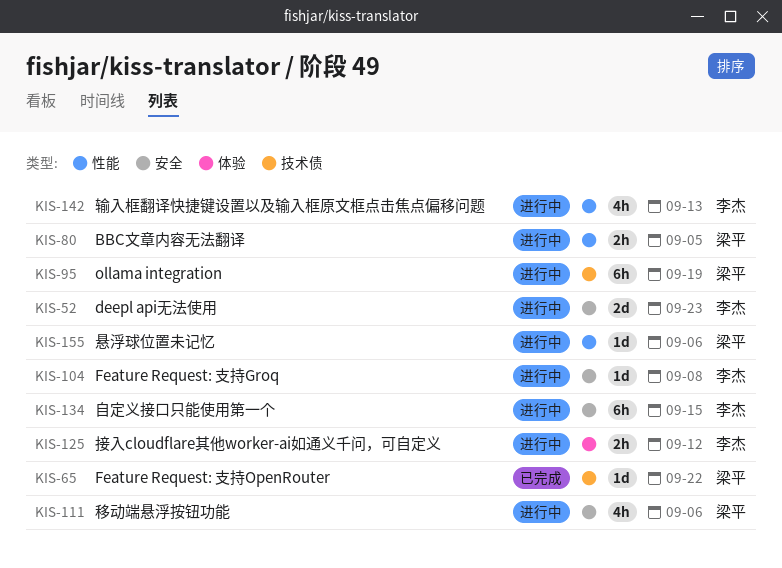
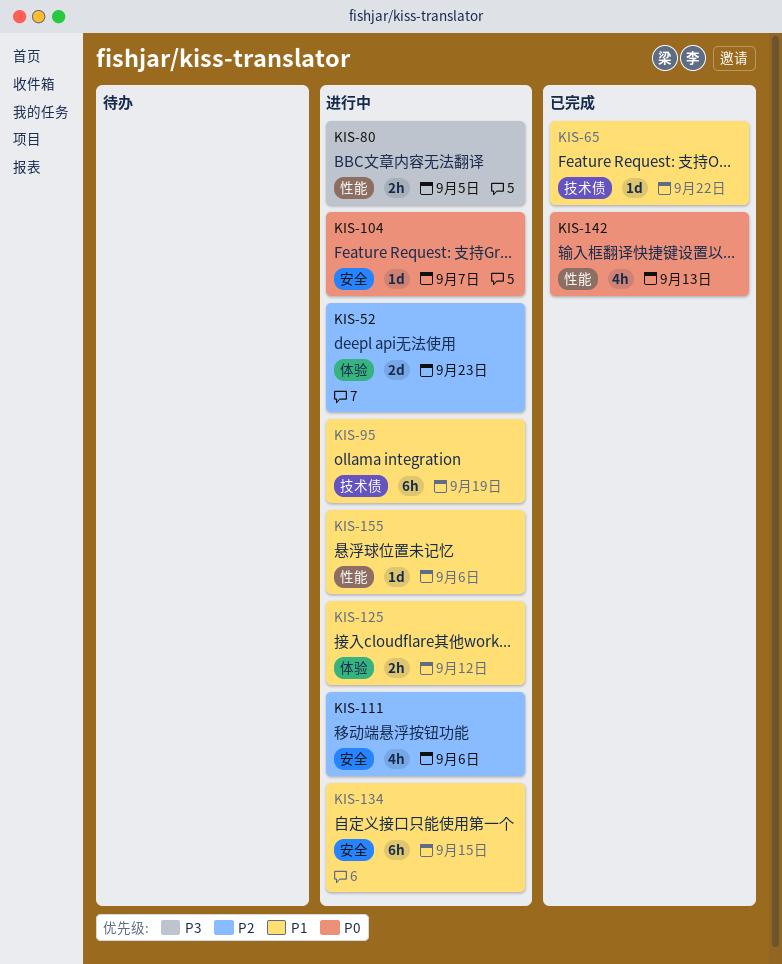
KIS-52, label: 安全 -> 体验
KIS-104, due: Sep 8 -> Sep 7
KIS-142, status: 进行中 -> 已完成

